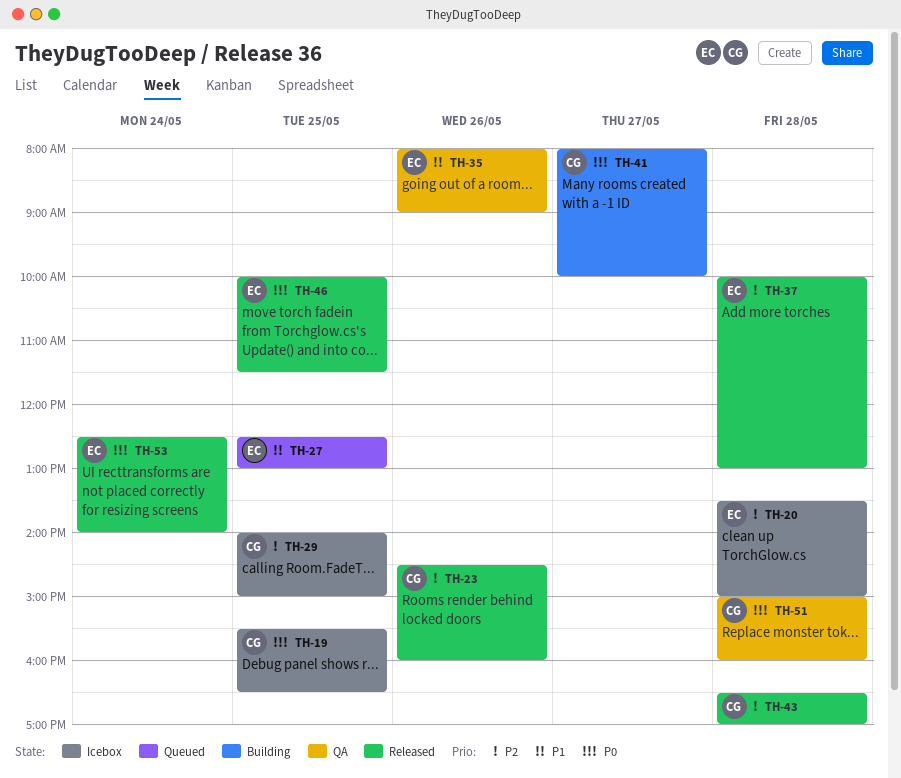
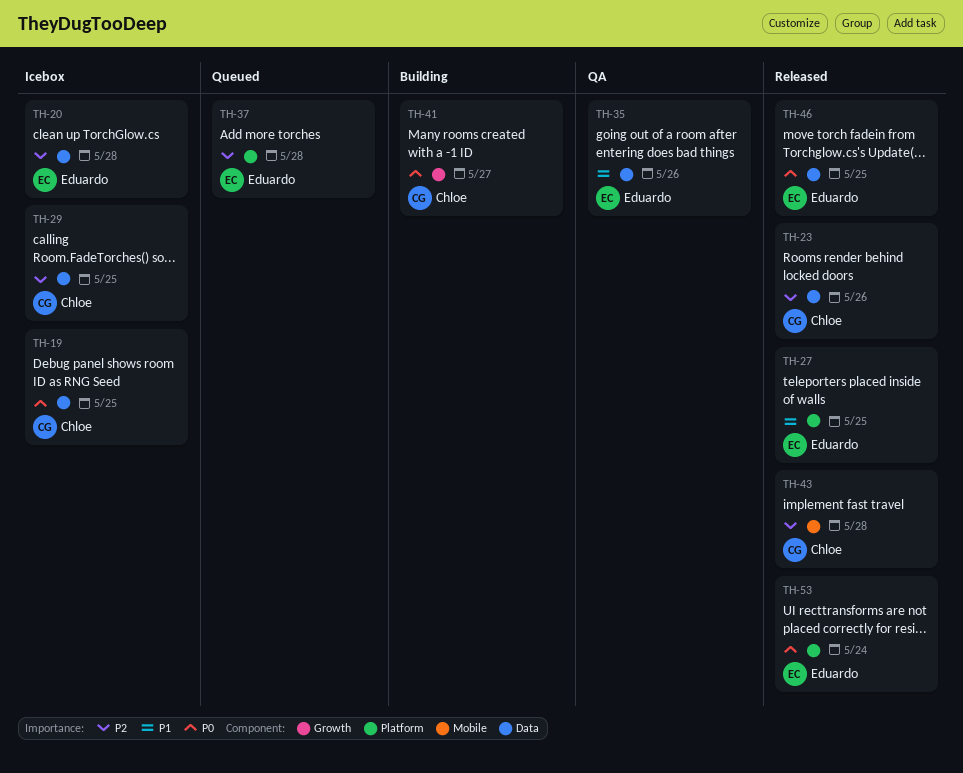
TH-27, status: Queued -> Released
TH-37, status: Released -> Queued
TH-51: present -> none

